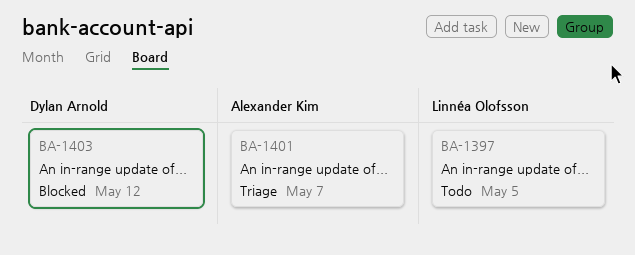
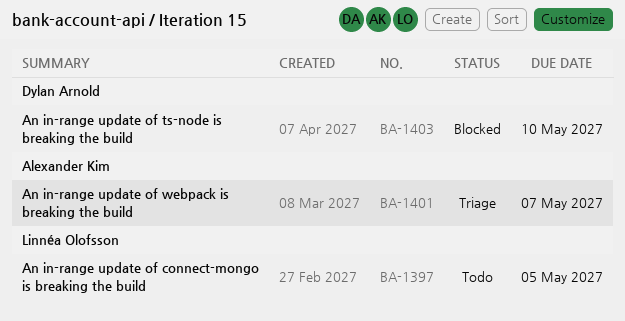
BA-1403, due: May 12 -> May 10

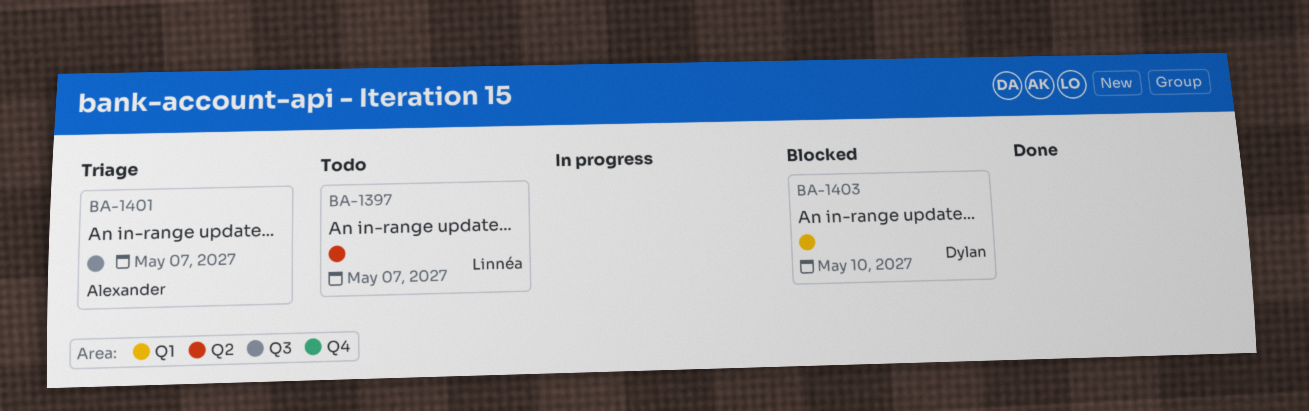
BA-1397, due: May 5 -> May 7

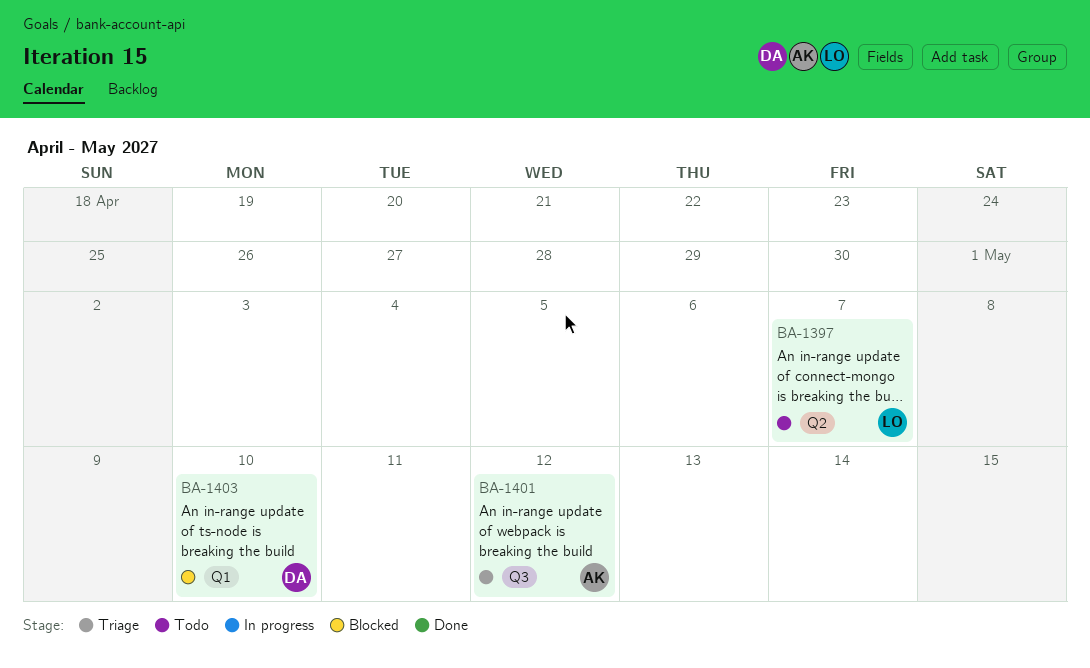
BA-1401, due: May 7 -> May 12

